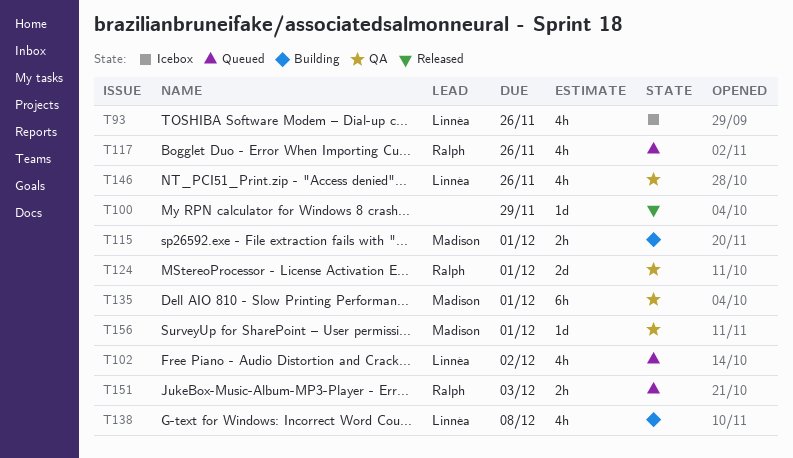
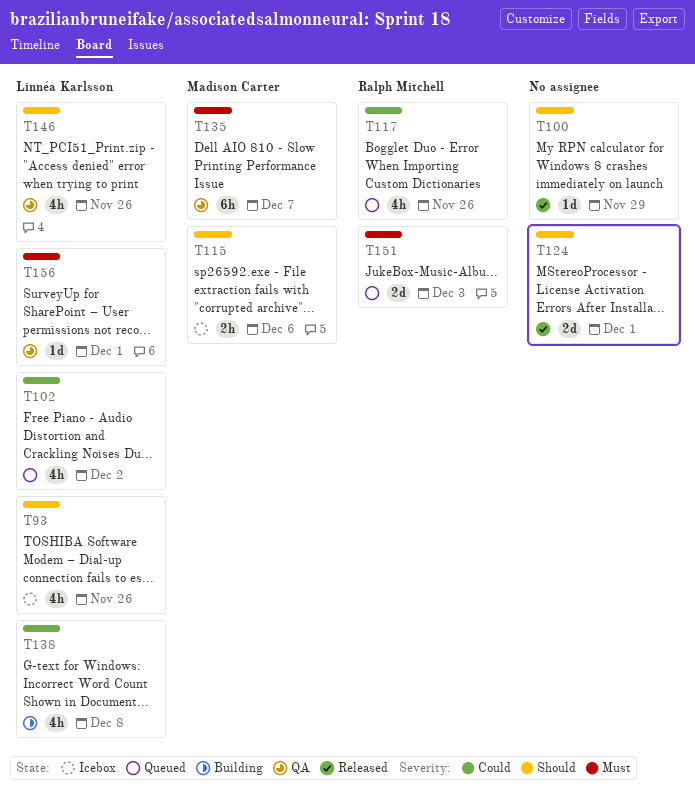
T115, status: Building -> Icebox
T115, due: Dec 1 -> Dec 6
T124, status: QA -> Released
T124, owner: Ralph Mitchell -> none
T135, due: Dec 1 -> Dec 7
T151, estimate: 2h -> 2d
T156, owner: Madison Carter -> Linnéa Karlsson

